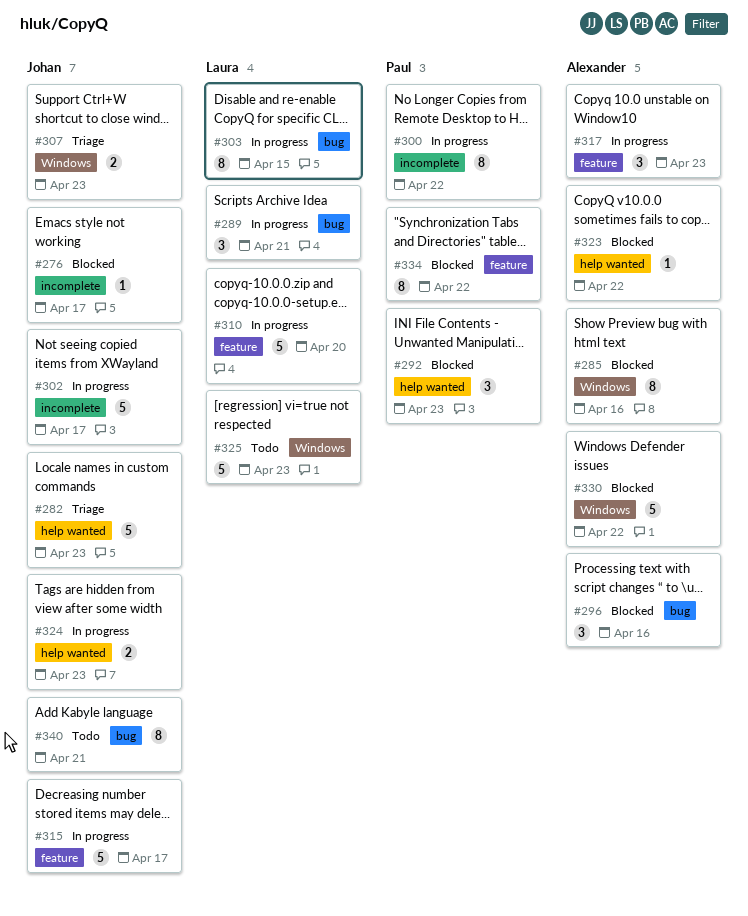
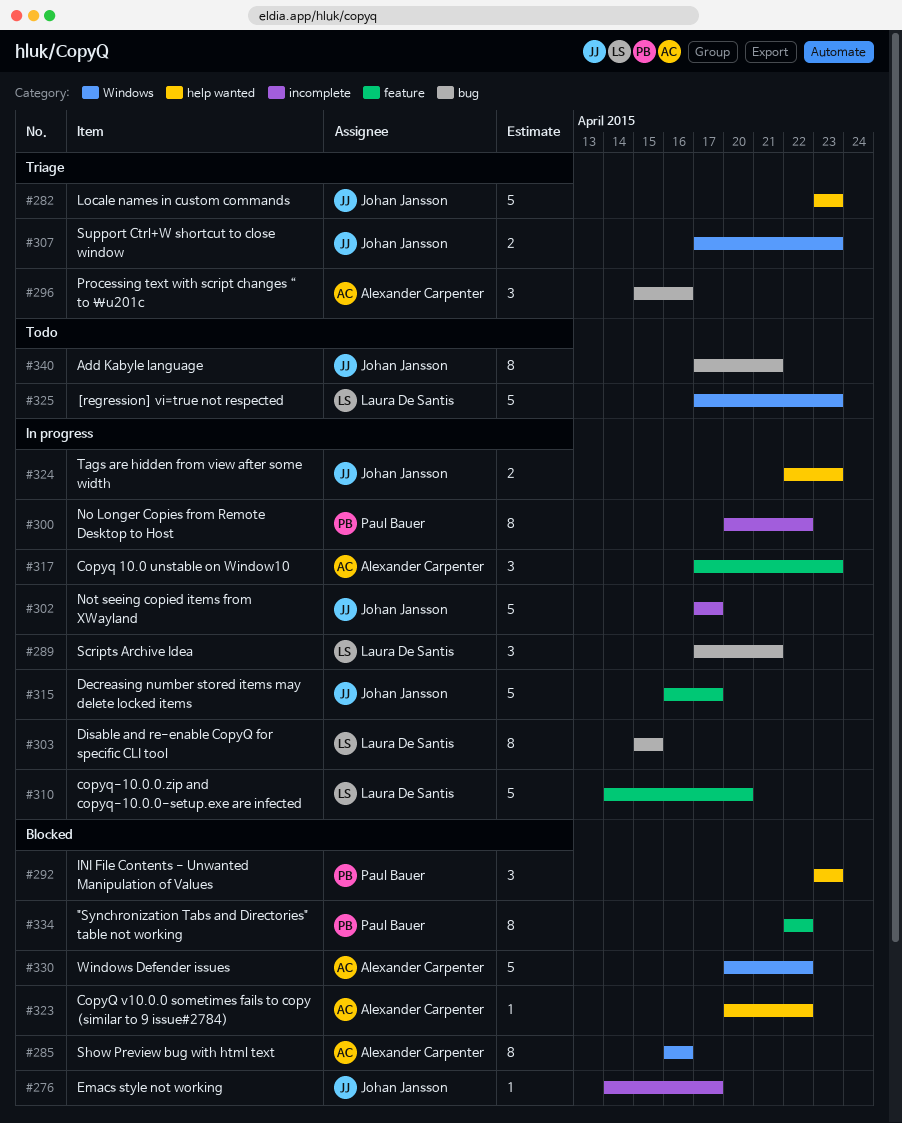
#296, status: Blocked -> Triage

